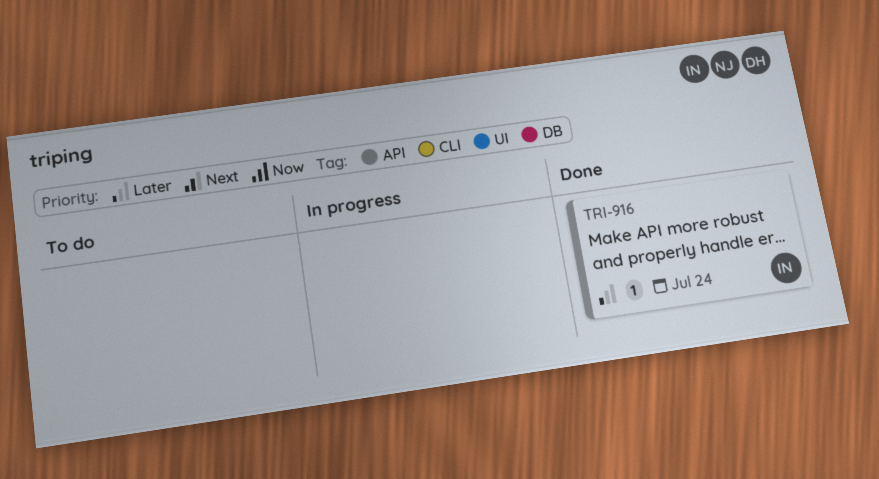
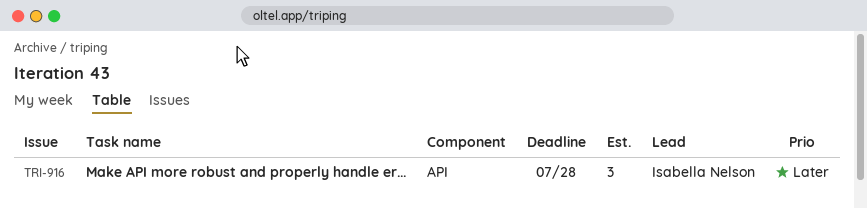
TRI-916, estimate: 1 -> 3
TRI-916, due: Jul 24 -> Jul 28

